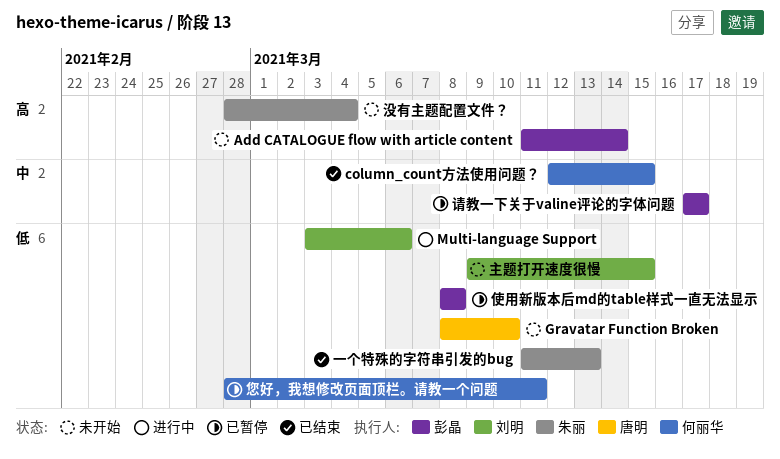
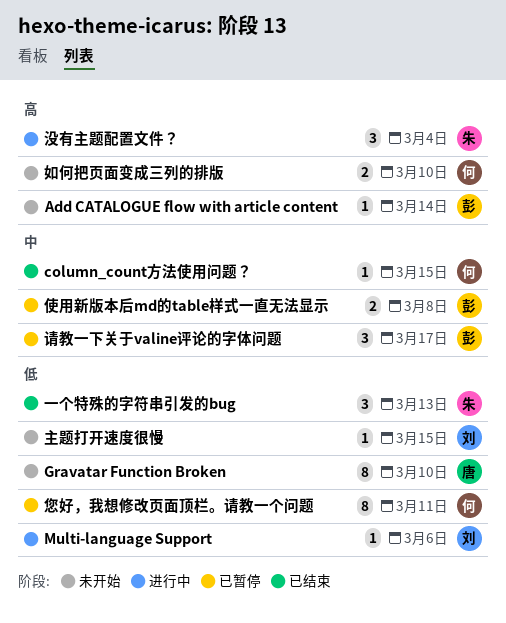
使用新版本后md的table样式一直无法显示, priority: 低 -> 中
如何把页面变成三列的排版: none -> present
没有主题配置文件？, status: 未开始 -> 进行中

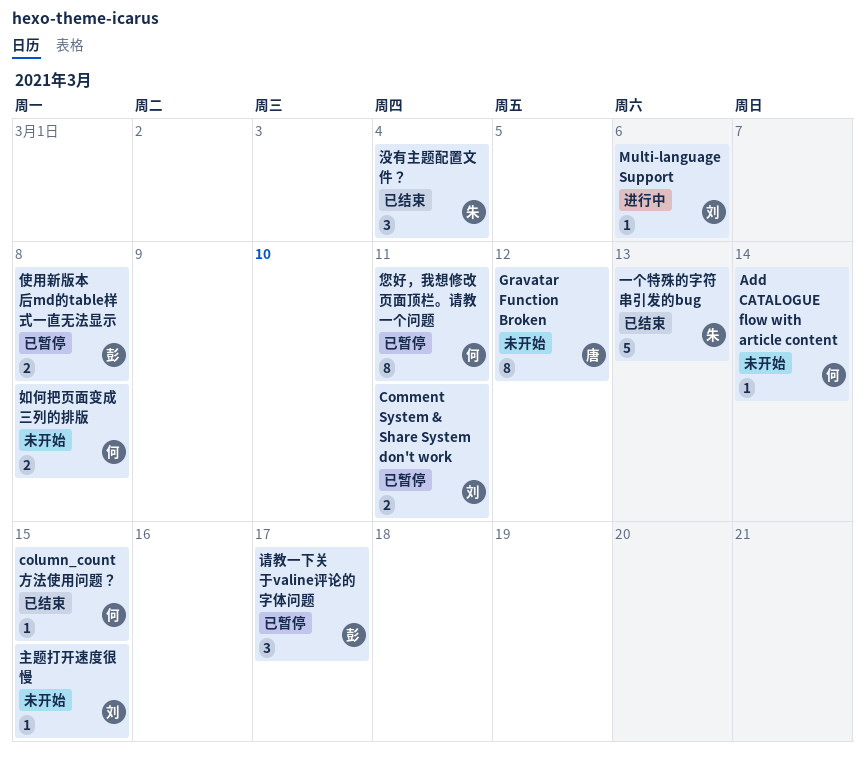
Add CATALOGUE flow with article content, owner: 彭 -> 何
Comment System & Share System don't work: none -> present
Gravatar Function Broken, due: Mar 10 -> Mar 12
一个特殊的字符串引发的bug, estimate: 3 -> 5
如何把页面变成三列的排版, due: Mar 10 -> Mar 8
没有主题配置文件？, status: 进行中 -> 已结束

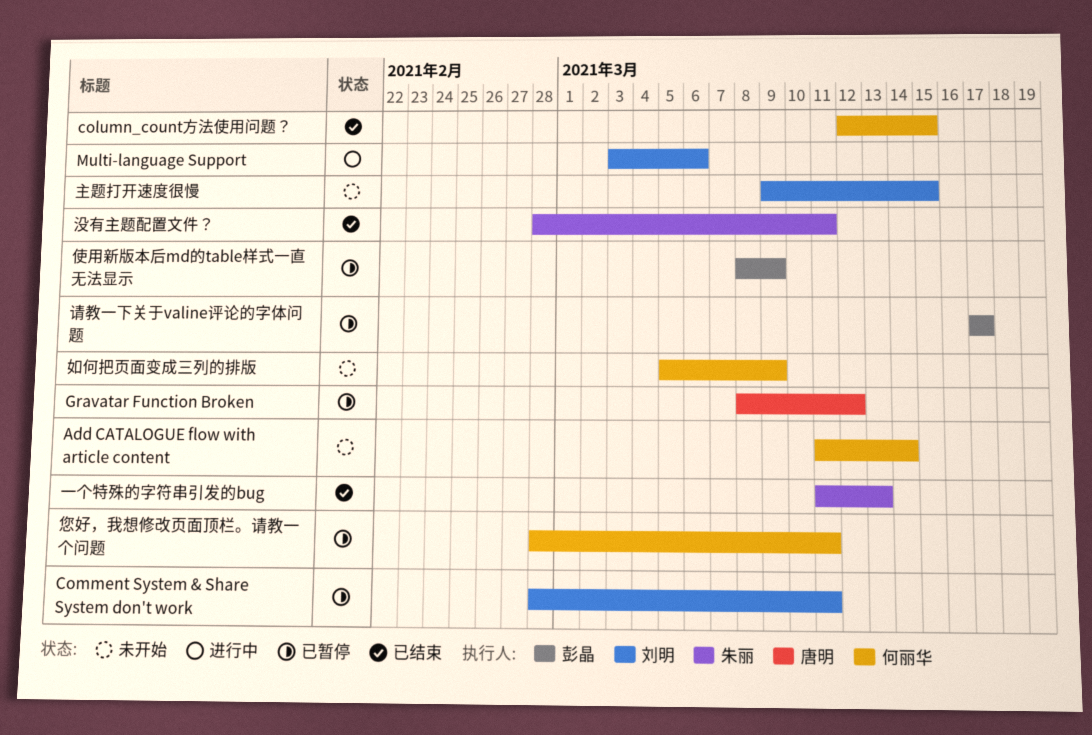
Gravatar Function Broken, status: 未开始 -> 已暂停
使用新版本后md的table样式一直无法显示, due: Mar 8 -> Mar 9
如何把页面变成三列的排版, due: Mar 8 -> Mar 9
没有主题配置文件？, due: Mar 4 -> Mar 11

